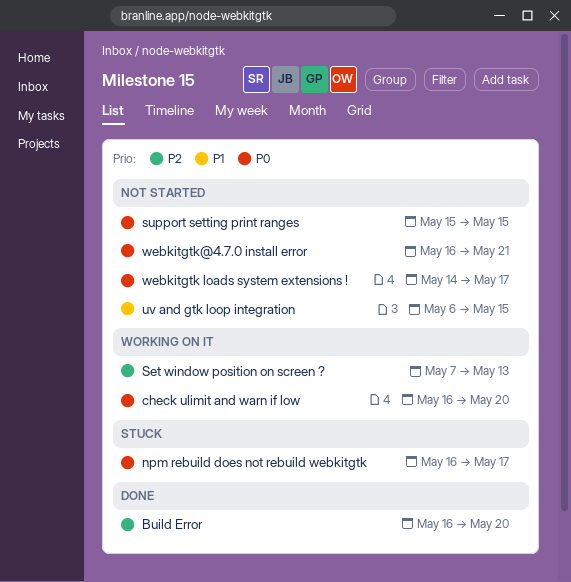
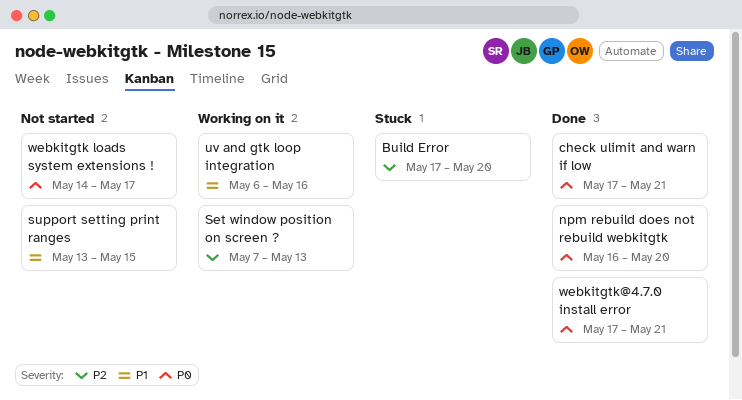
Build Error, status: Done -> Stuck
Build Error, start: May 16 -> May 17
check ulimit and warn if low, status: Working on it -> Done
check ulimit and warn if low, start: May 16 -> May 17
check ulimit and warn if low, due: May 20 -> May 21
npm rebuild does not rebuild webkitgtk, status: Stuck -> Done
npm rebuild does not rebuild webkitgtk, due: May 17 -> May 20
support setting print ranges, priority: P0 -> P1
support setting print ranges, start: May 15 -> May 13
uv and gtk loop integration, status: Not started -> Working on it
uv and gtk loop integration, due: May 15 -> May 16
webkitgtk@4.7.0 install error, status: Not started -> Done
webkitgtk@4.7.0 install error, start: May 16 -> May 17

